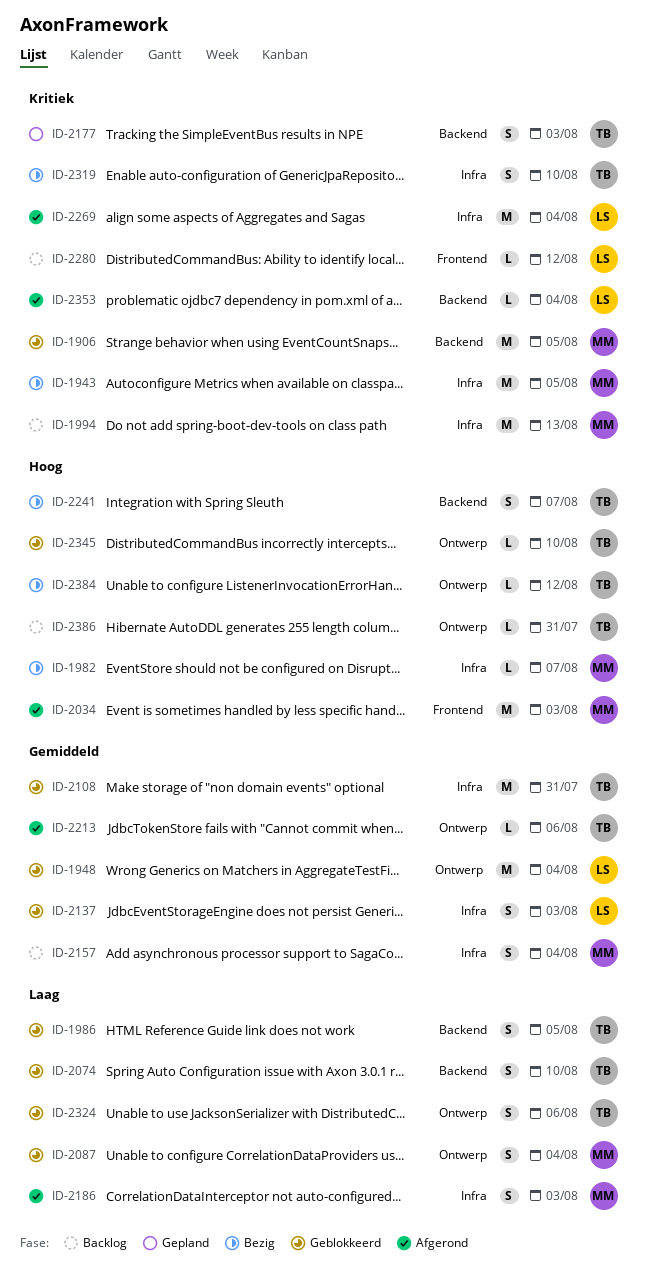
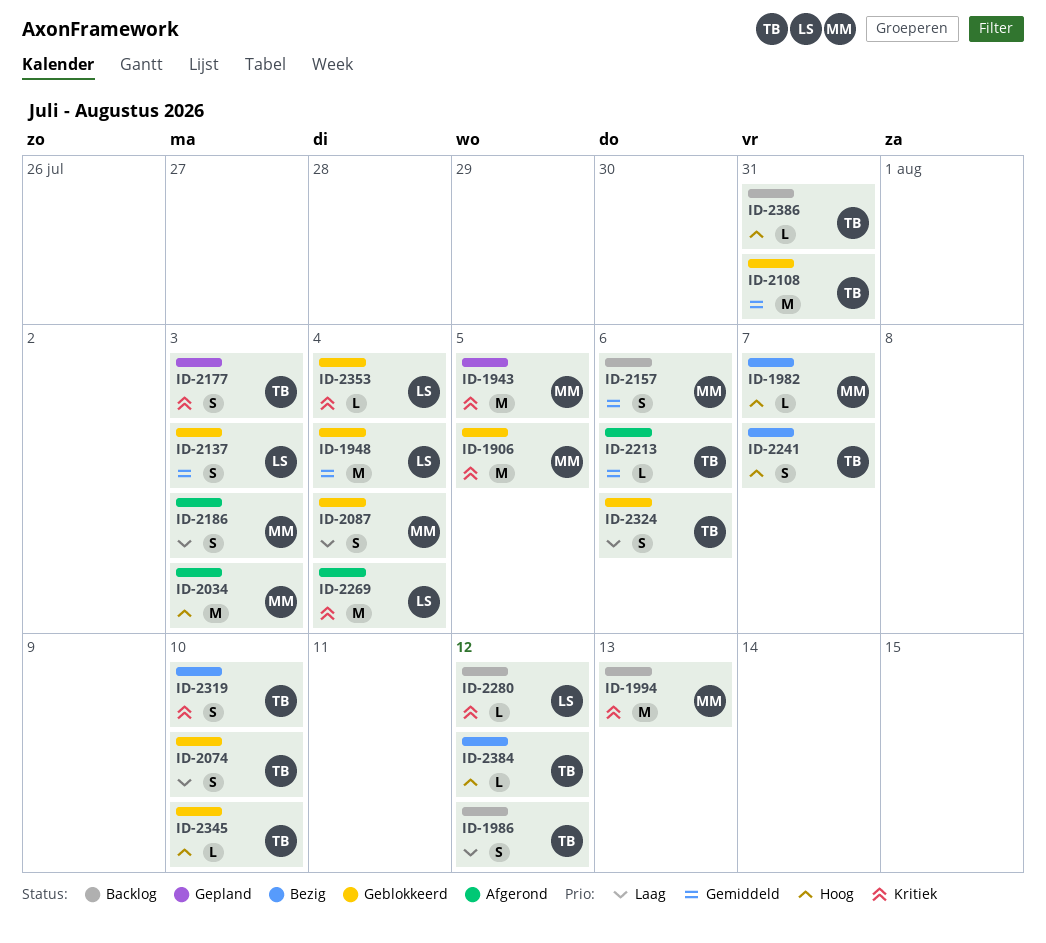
ID-1943, status: Bezig -> Gepland
ID-1986, status: Geblokkeerd -> Backlog
ID-1986, due: Aug 5 -> Aug 12
ID-2157, due: Aug 4 -> Aug 6
ID-2353, status: Afgerond -> Geblokkeerd

